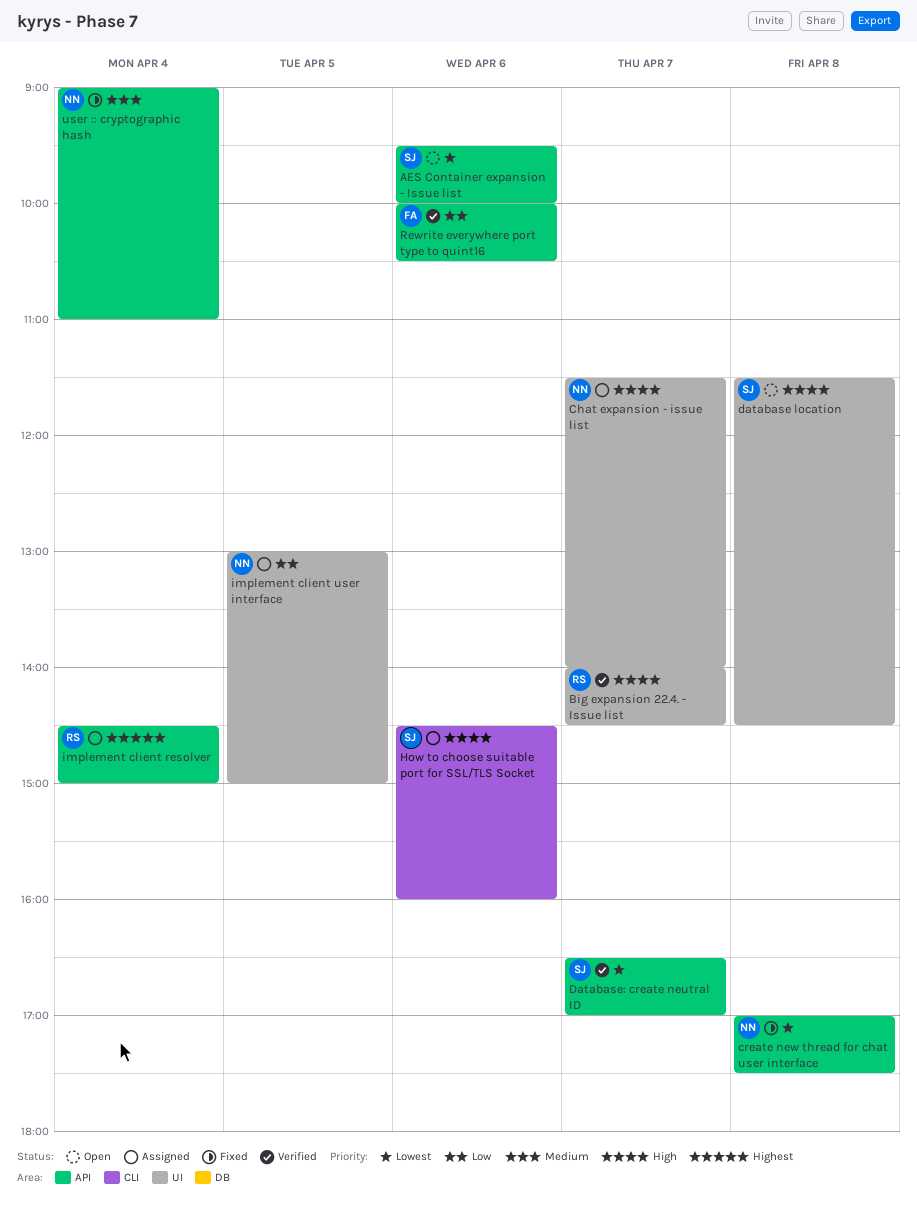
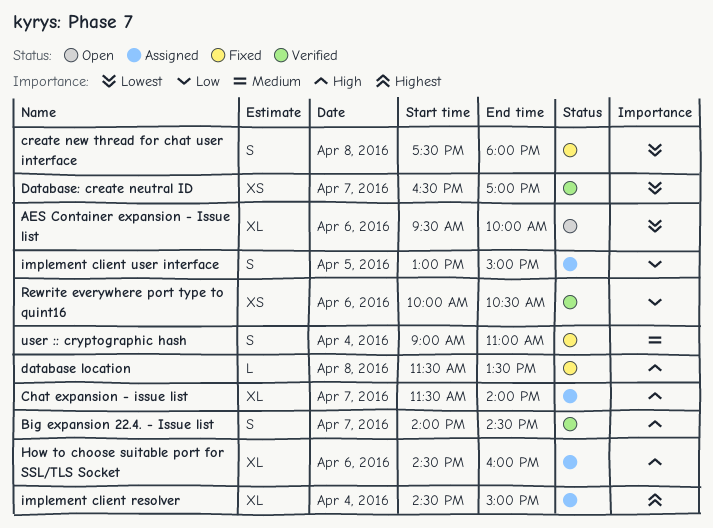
create new thread for chat user interface, begins: 17:00 -> 17:30
create new thread for chat user interface, ends: 17:30 -> 18:00
database location, status: Open -> Fixed
database location, ends: 14:30 -> 13:30

